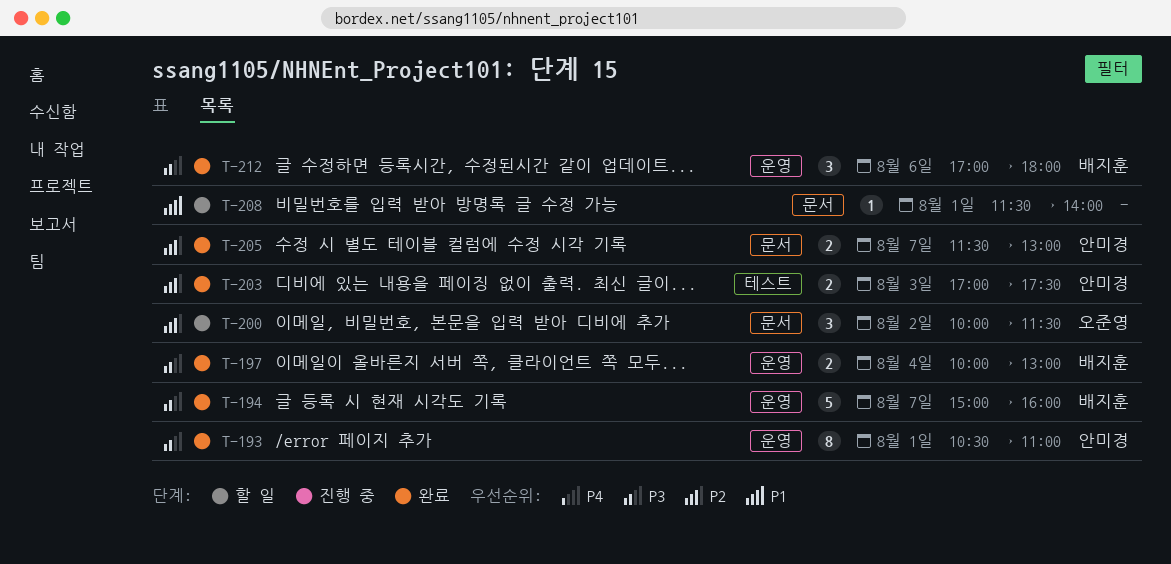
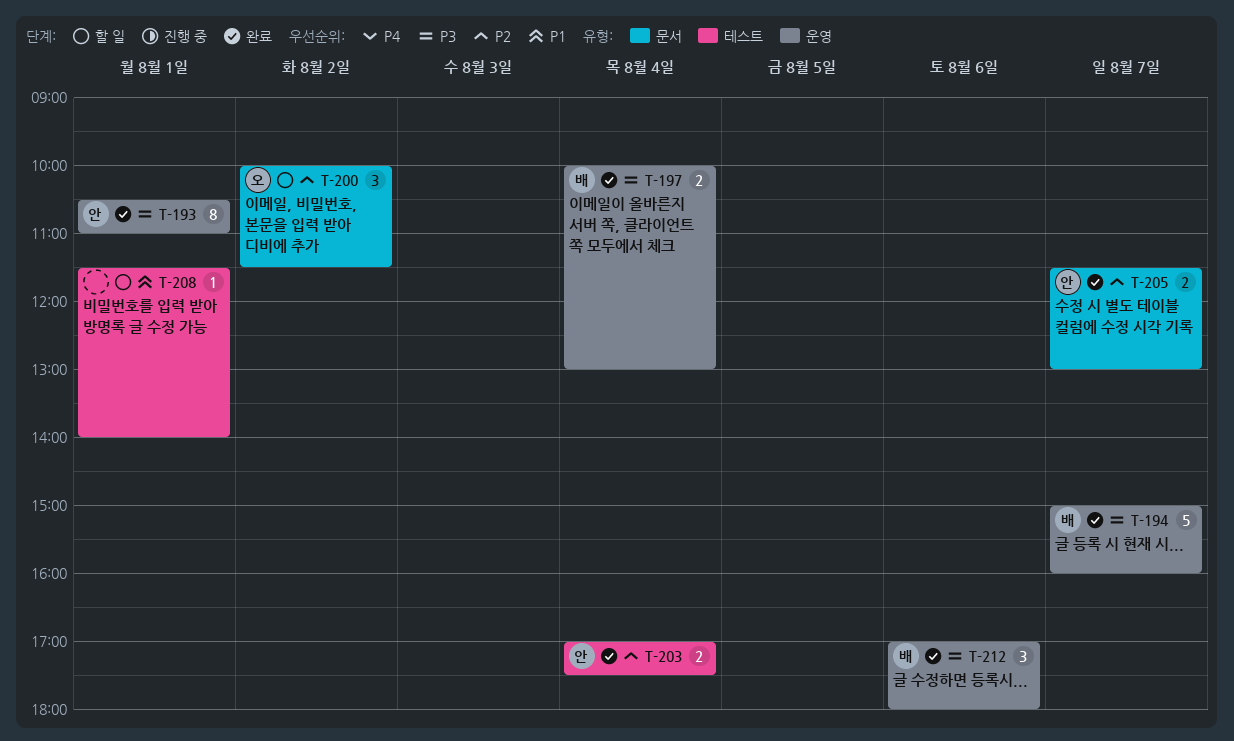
T-203, day: Aug 3 -> Aug 4
T-208, label: 문서 -> 테스트

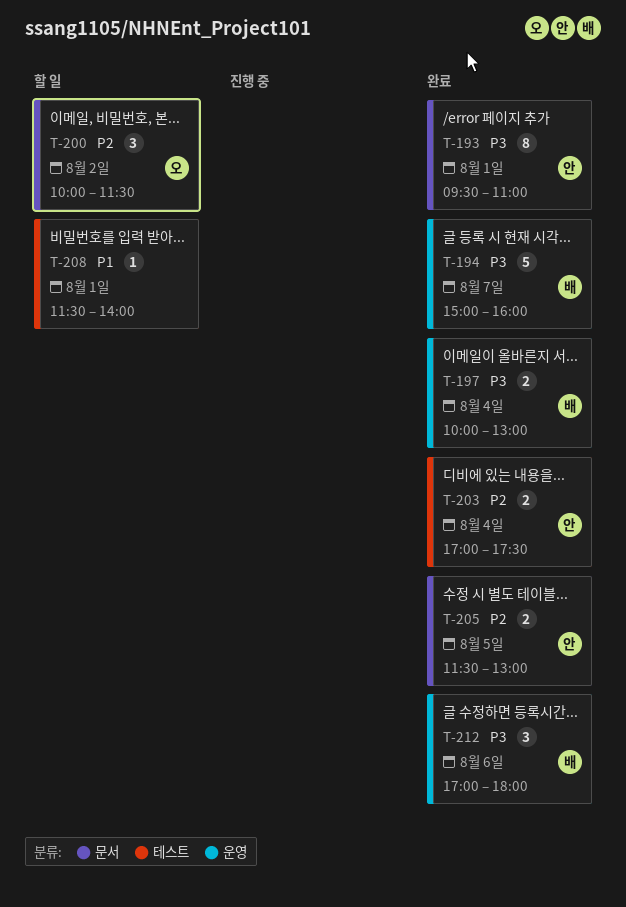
T-193, label: 운영 -> 문서
T-193, begins: 10:30 -> 09:30
T-205, day: Aug 7 -> Aug 5

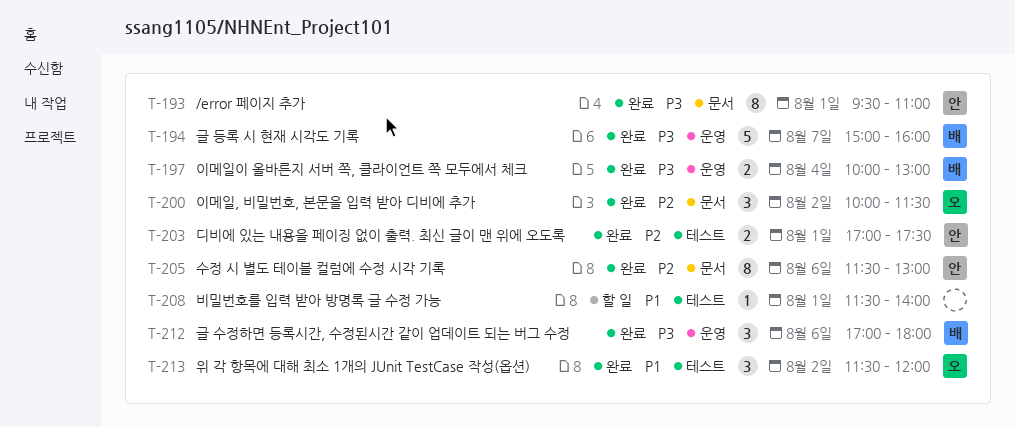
T-200, status: 할 일 -> 완료
T-203, day: Aug 4 -> Aug 1
T-205, estimate: 2 -> 8
T-205, day: Aug 5 -> Aug 6
T-213: none -> present

